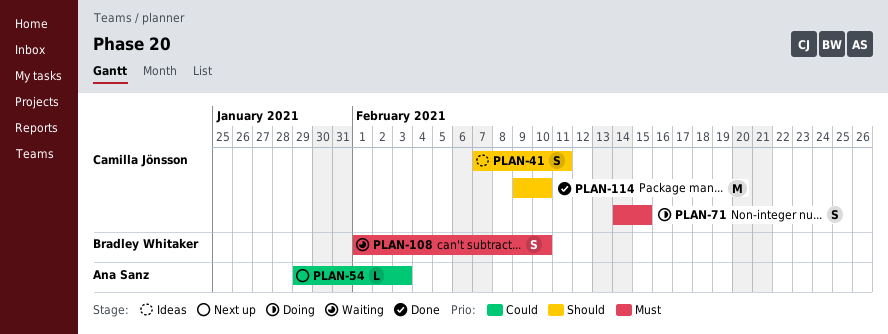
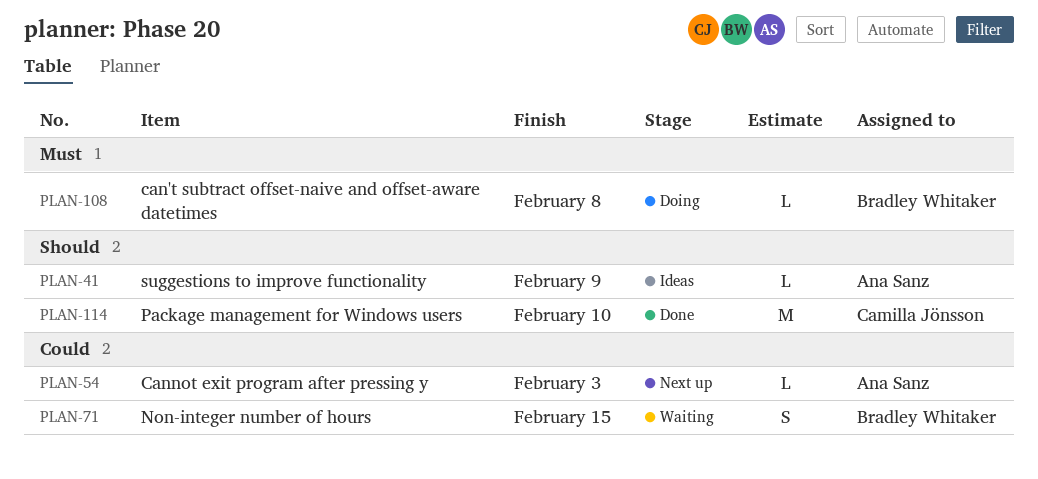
PLAN-41, owner: Camilla Jönsson -> Ana Sanz
PLAN-41, estimate: S -> L
PLAN-41, due: Feb 11 -> Feb 9
PLAN-71, status: Doing -> Waiting
PLAN-71, owner: Camilla Jönsson -> Bradley Whitaker
PLAN-71, priority: Must -> Could
PLAN-108, status: Waiting -> Doing
PLAN-108, estimate: S -> L
PLAN-108, due: Feb 10 -> Feb 8

